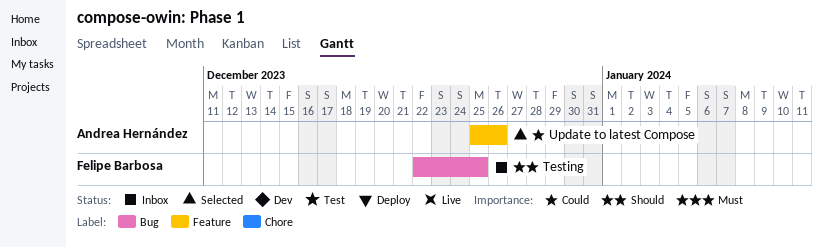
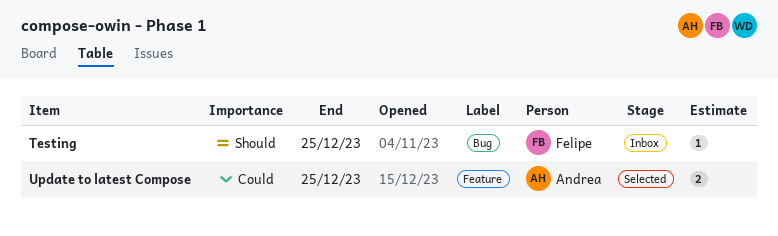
Update to latest Compose, due: Dec 26 -> Dec 25

